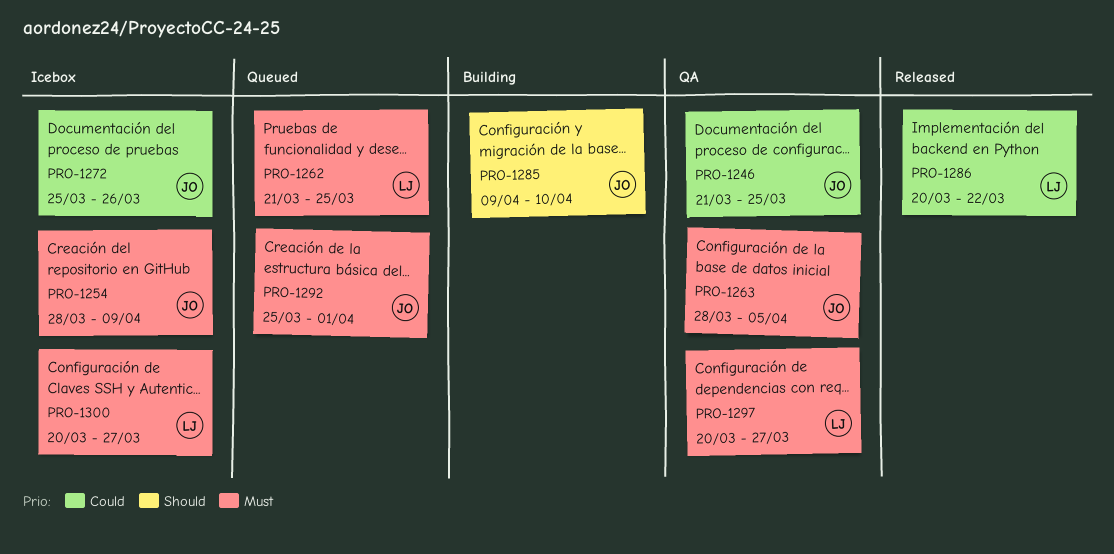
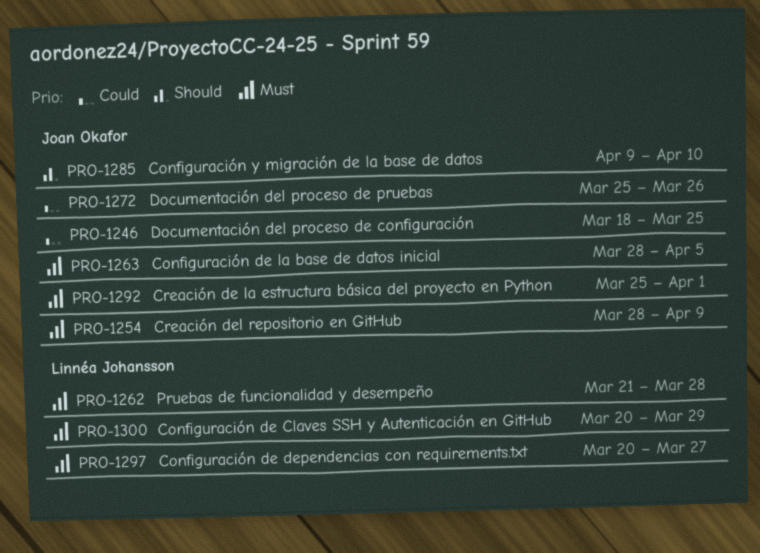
PRO-1246, start: Mar 21 -> Mar 18
PRO-1262, due: Mar 25 -> Mar 28
PRO-1286: present -> none
PRO-1300, due: Mar 27 -> Mar 29

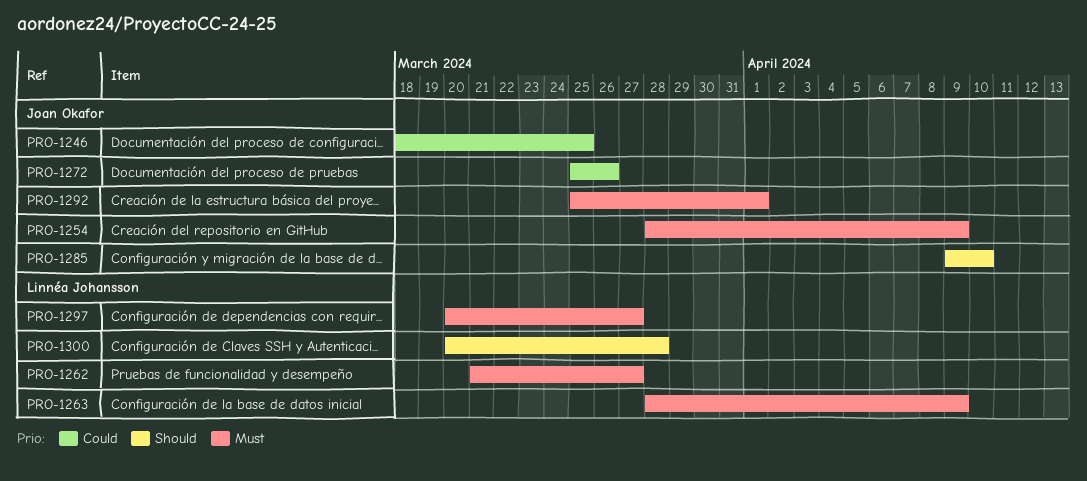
PRO-1262, due: Mar 28 -> Mar 27
PRO-1263, owner: Joan Okafor -> Linnéa Johansson
PRO-1263, due: Apr 5 -> Apr 9
PRO-1300, priority: Must -> Should
PRO-1300, due: Mar 29 -> Mar 28

